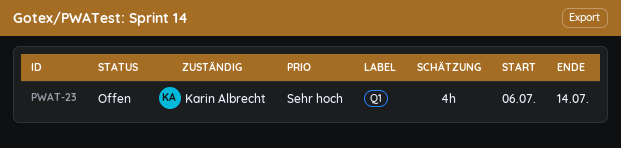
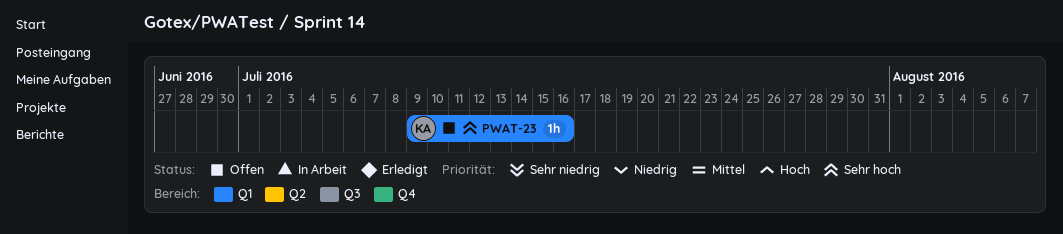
PWAT-23, estimate: 4h -> 1h
PWAT-23, start: Jul 6 -> Jul 9
PWAT-23, due: Jul 14 -> Jul 16

